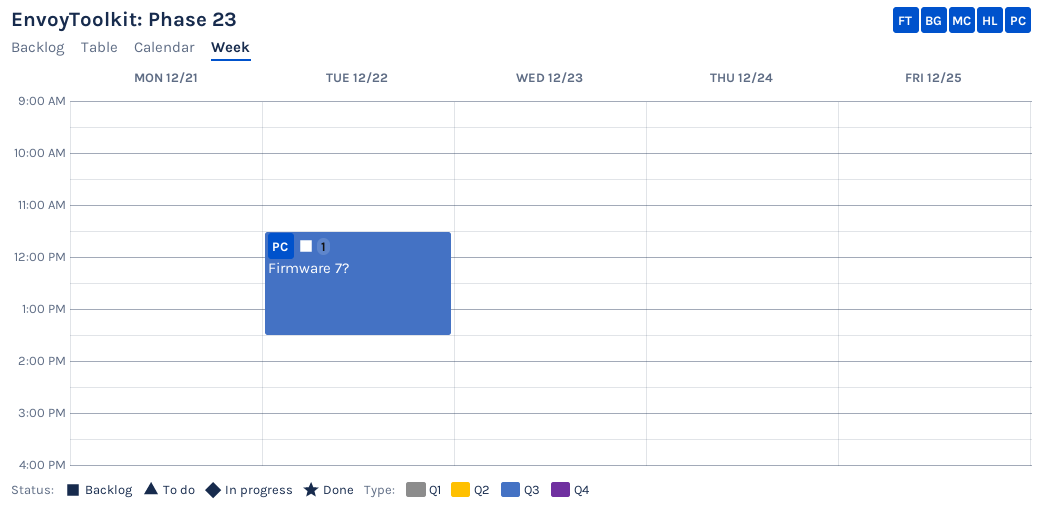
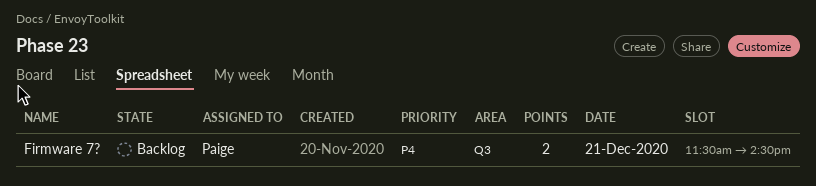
Firmware 7?, estimate: 1 -> 2
Firmware 7?, day: Dec 22 -> Dec 21
Firmware 7?, ends: 13:30 -> 14:30

